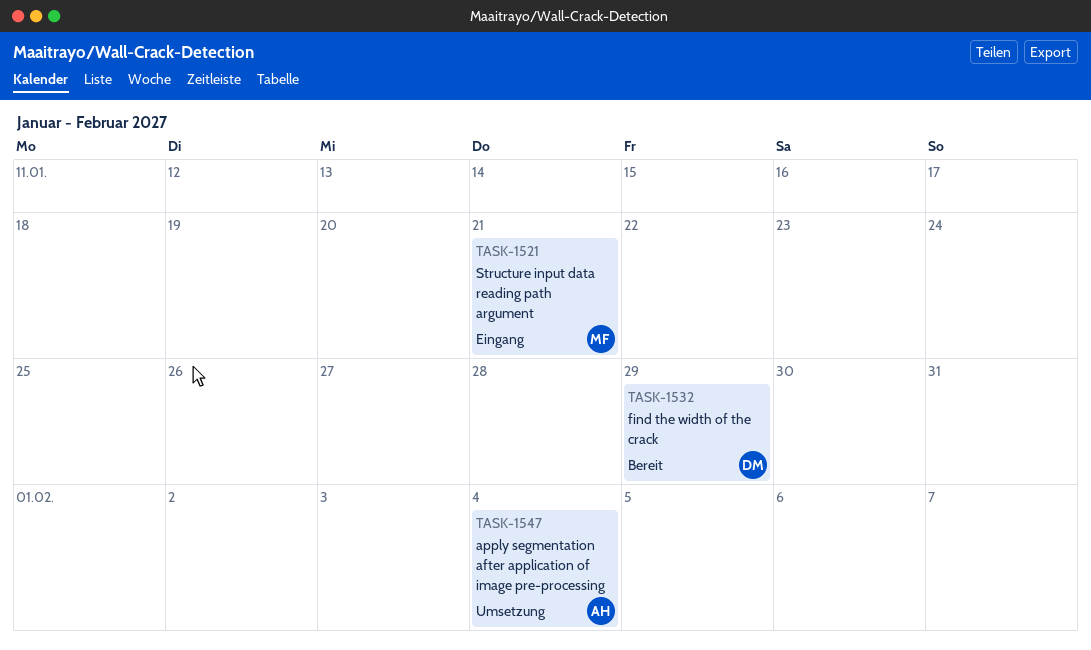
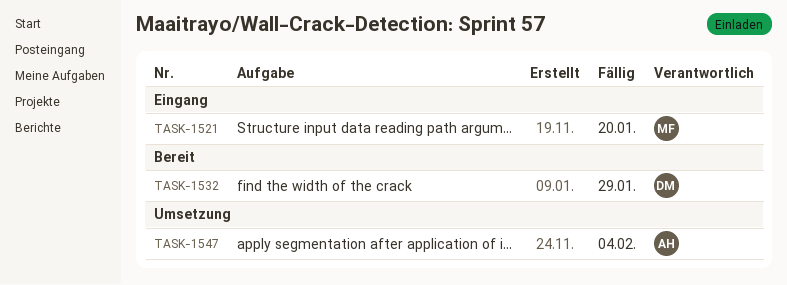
TASK-1521, due: Jan 21 -> Jan 20

